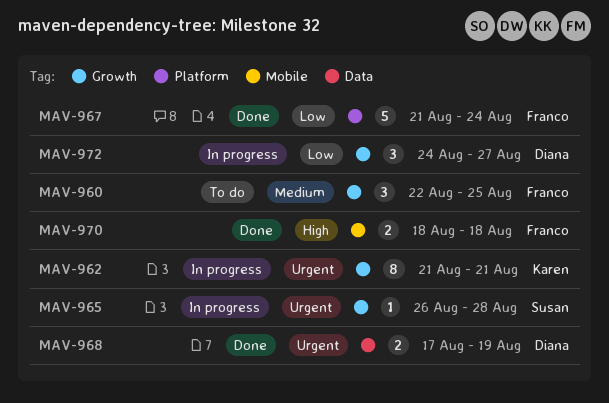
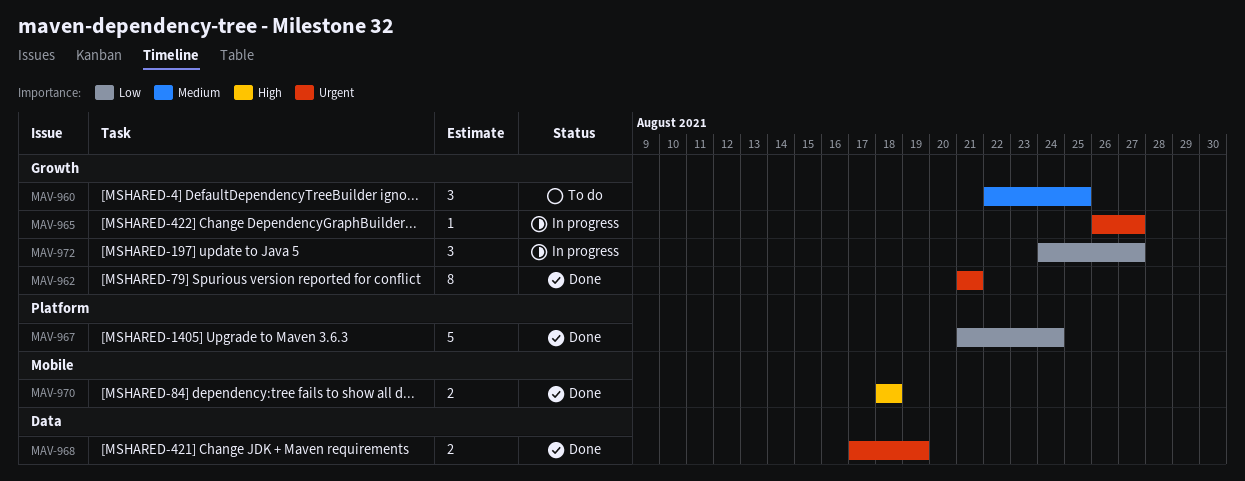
MAV-962, status: In progress -> Done
MAV-965, due: Aug 28 -> Aug 27

